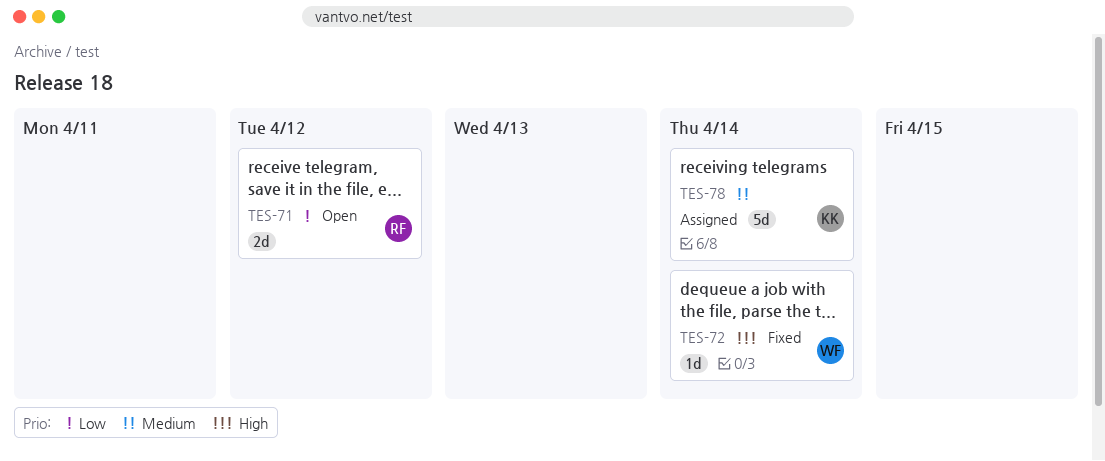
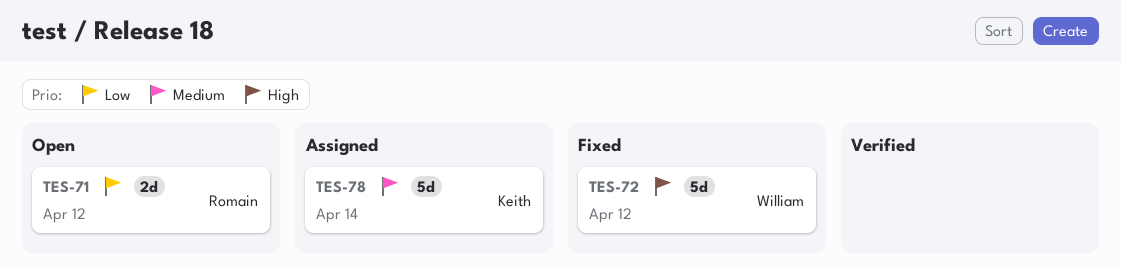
TES-72, estimate: 1d -> 5d
TES-72, due: Apr 14 -> Apr 12

